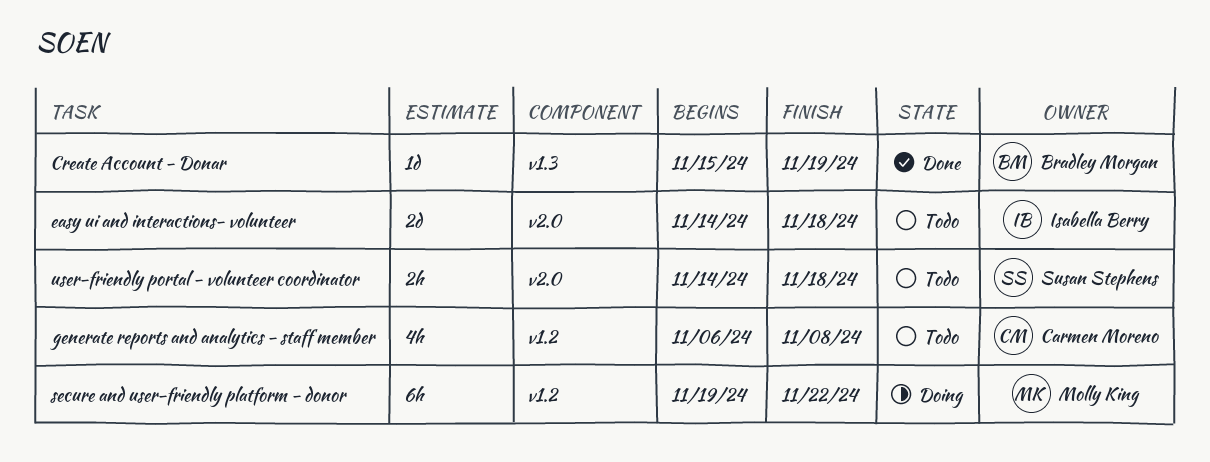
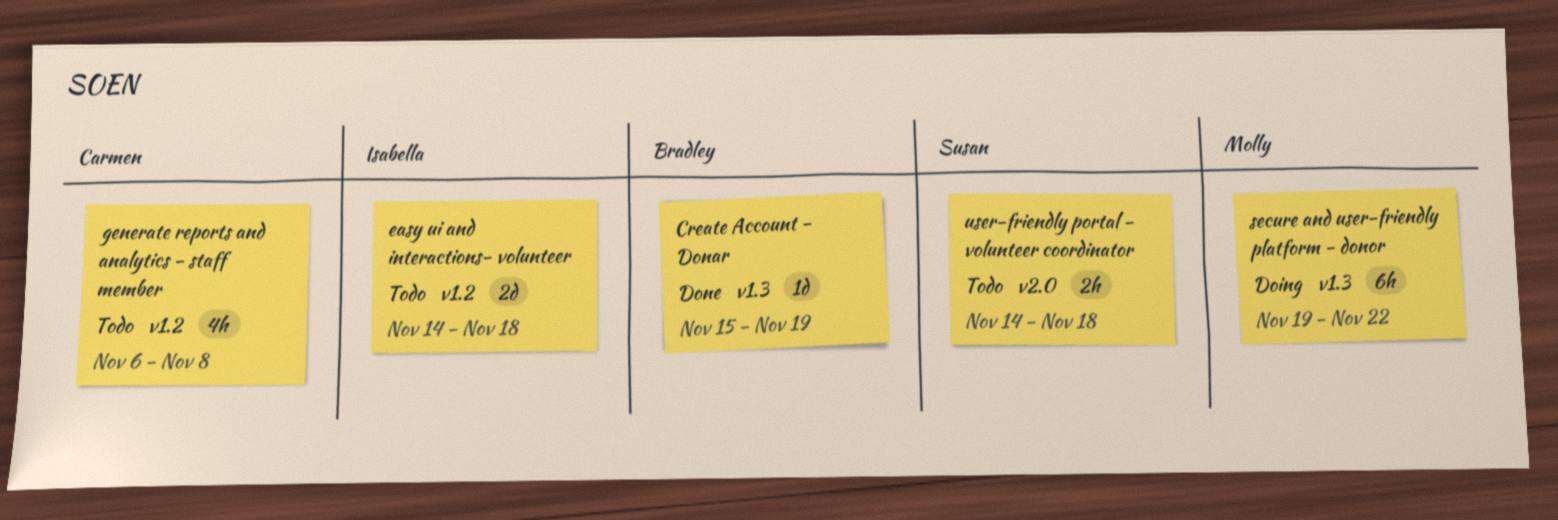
easy ui and interactions- volunteer, label: v2.0 -> v1.2
secure and user-friendly platform - donor, label: v1.2 -> v1.3

